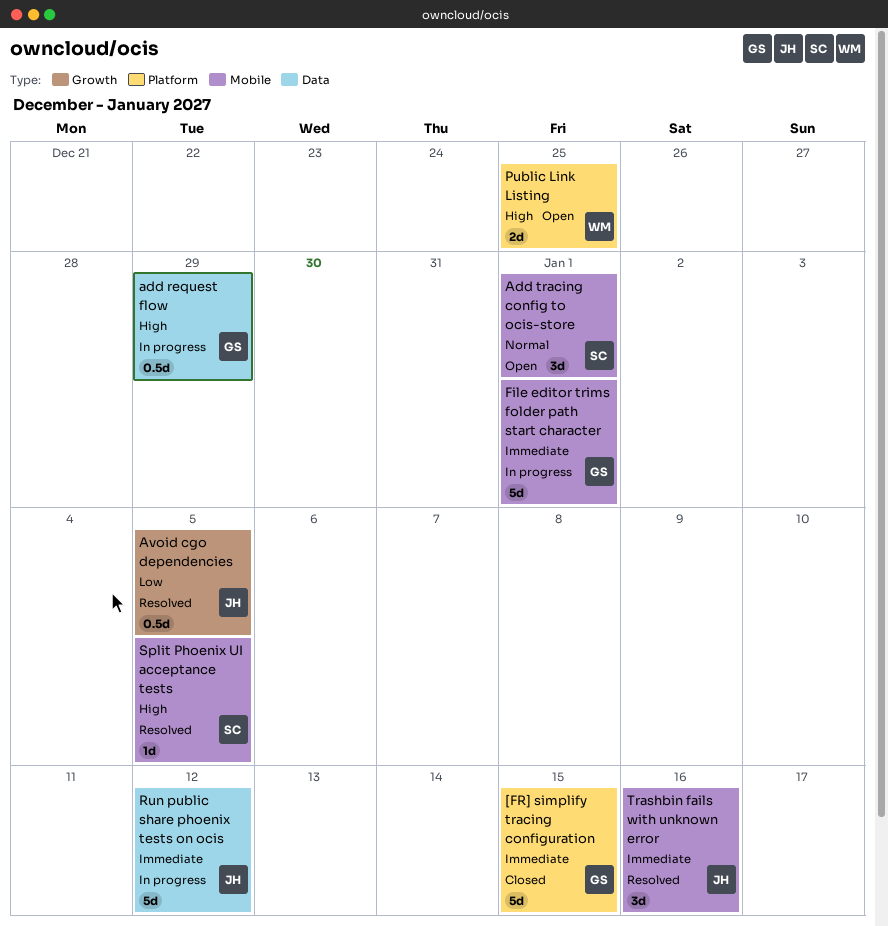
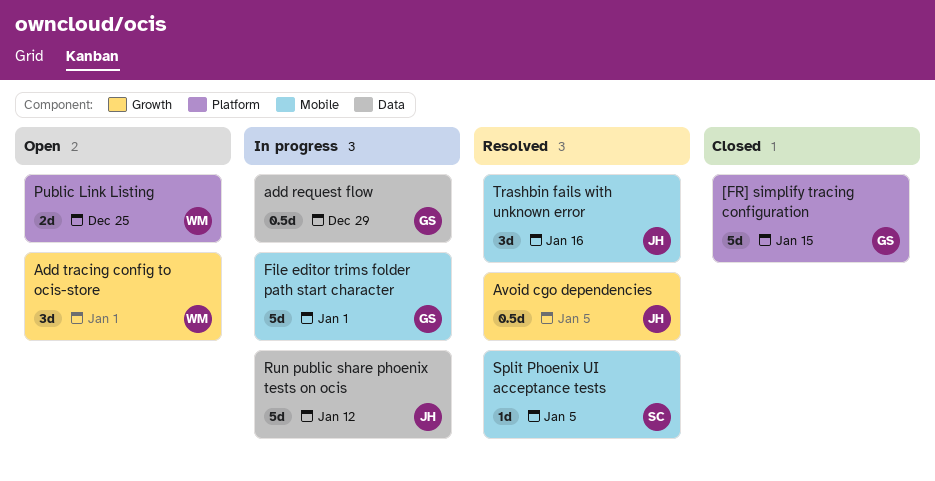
Add tracing config to ocis-store, owner: SC -> WM
Add tracing config to ocis-store, label: Mobile -> Growth

